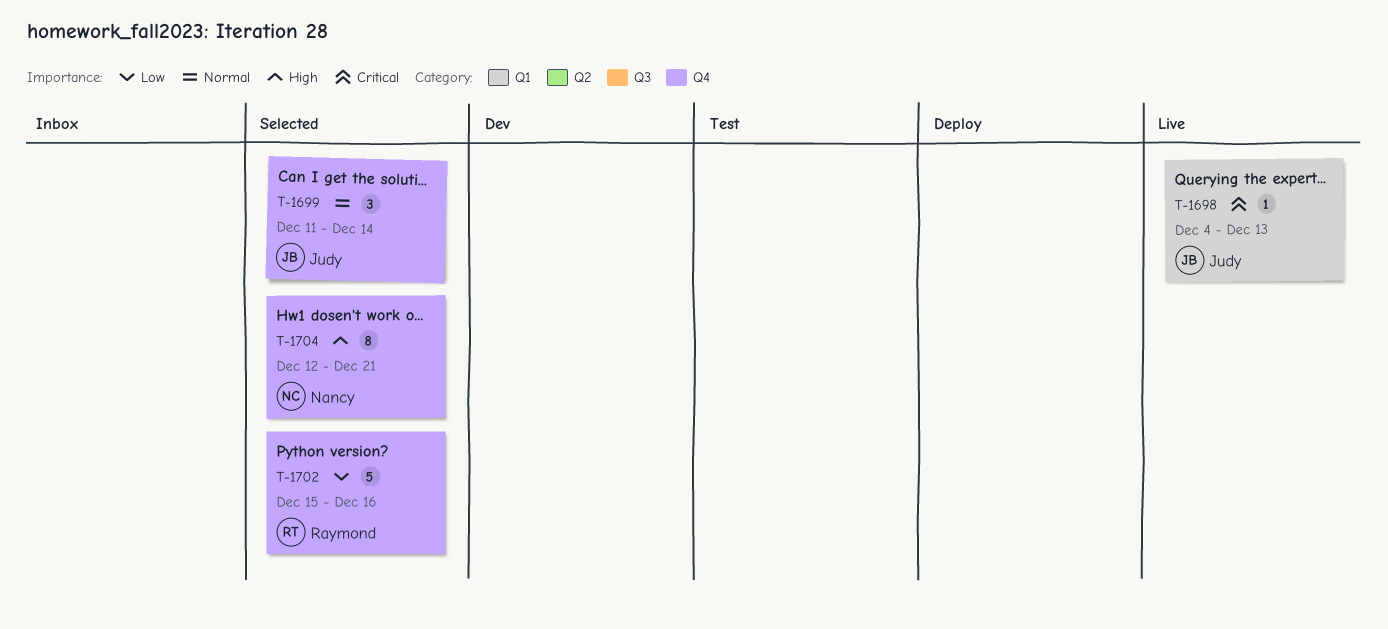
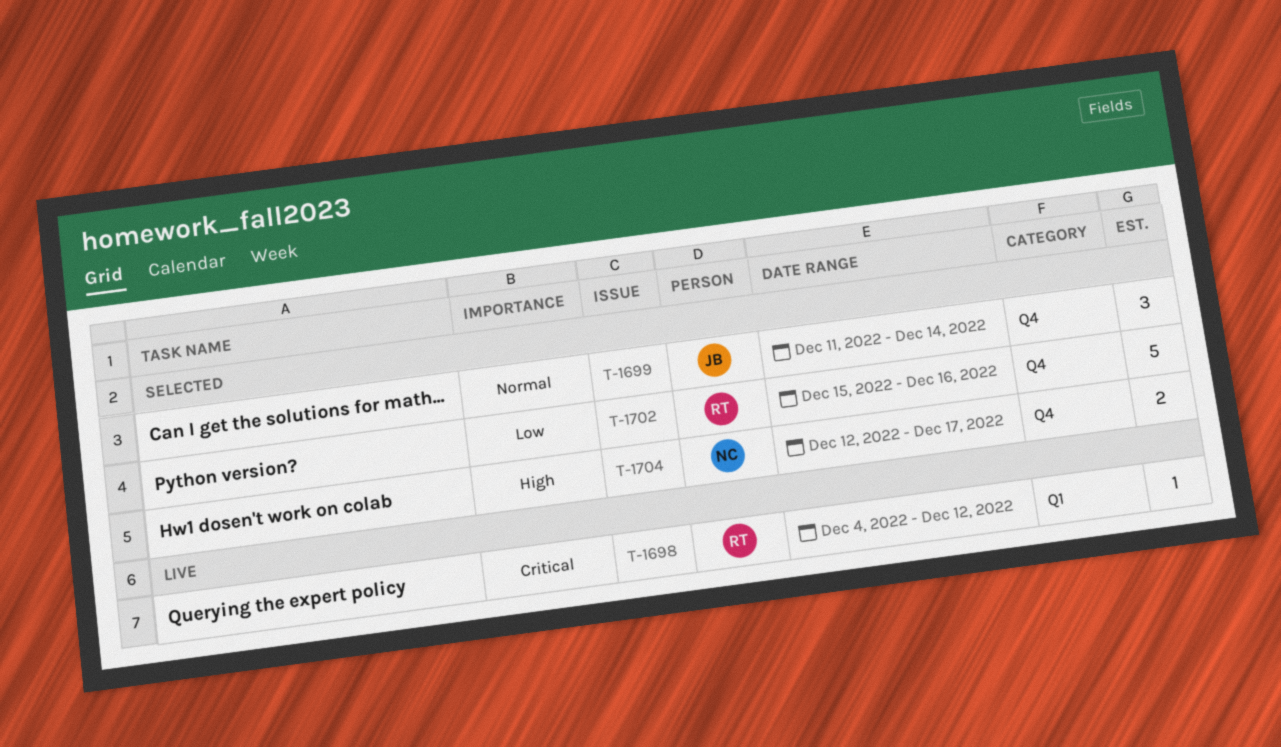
T-1698, owner: Judy -> Raymond
T-1698, due: Dec 13 -> Dec 12
T-1704, estimate: 8 -> 2
T-1704, due: Dec 21 -> Dec 17

